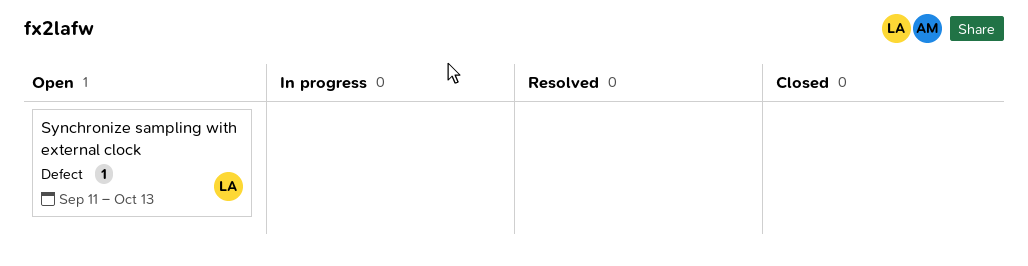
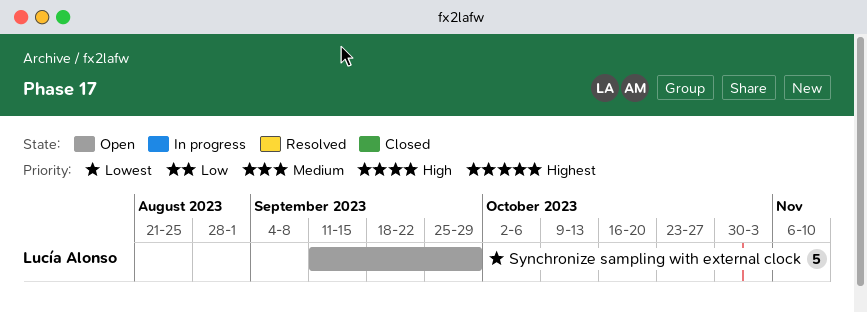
Synchronize sampling with external clock, estimate: 1 -> 5
Synchronize sampling with external clock, due: Oct 13 -> Sep 29

